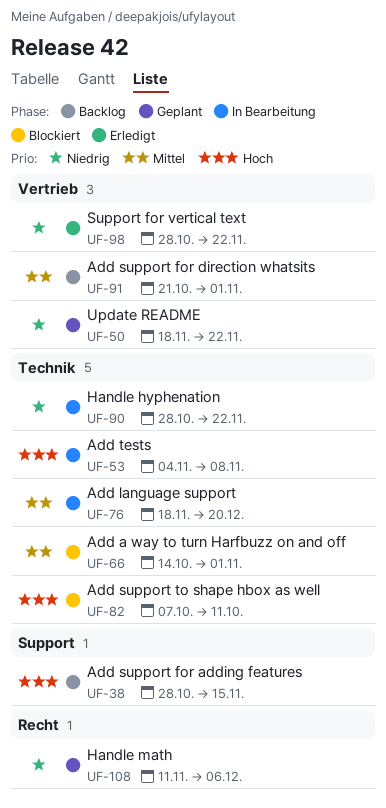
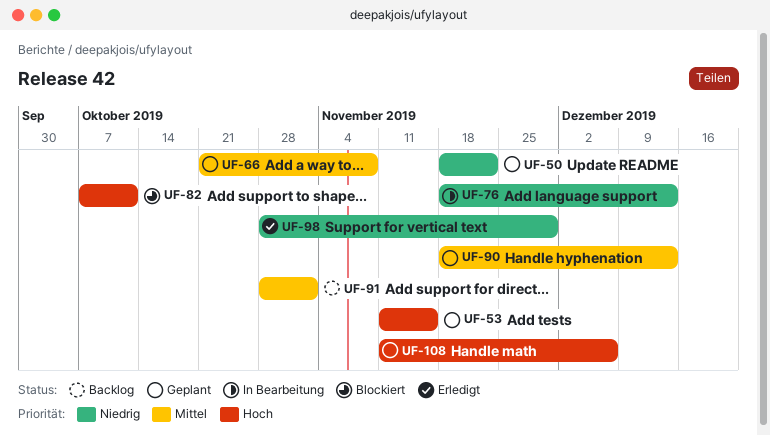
UF-38: present -> none
UF-53, status: In Bearbeitung -> Geplant
UF-53, start: Nov 4 -> Nov 11
UF-53, due: Nov 8 -> Nov 15
UF-66, status: Blockiert -> Geplant
UF-66, start: Oct 14 -> Oct 21
UF-66, due: Nov 1 -> Nov 8
UF-76, priority: Mittel -> Niedrig
UF-76, due: Dec 20 -> Dec 13
UF-90, status: In Bearbeitung -> Geplant
UF-90, priority: Niedrig -> Mittel
UF-90, start: Oct 28 -> Nov 18
UF-90, due: Nov 22 -> Dec 13
UF-91, start: Oct 21 -> Oct 28
UF-98, due: Nov 22 -> Nov 29
UF-108, priority: Niedrig -> Hoch

